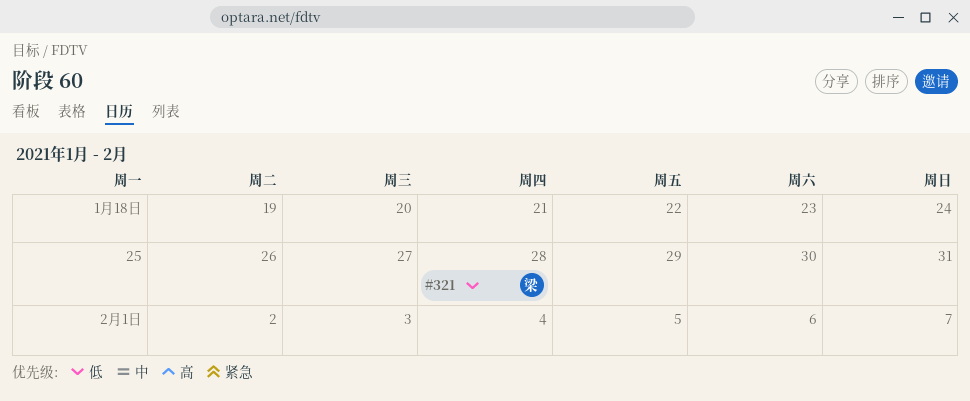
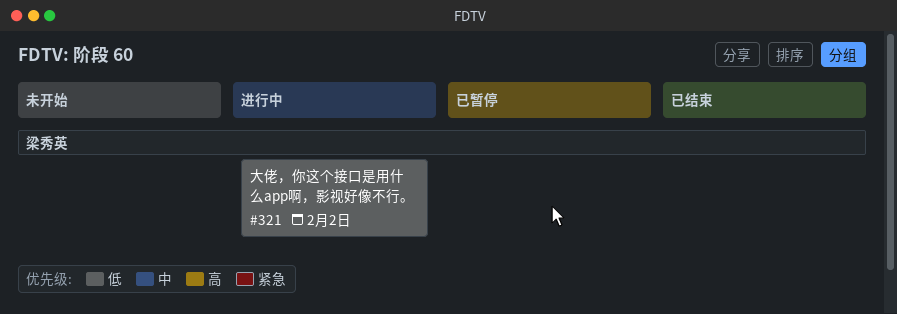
#321, due: Jan 28 -> Feb 2

